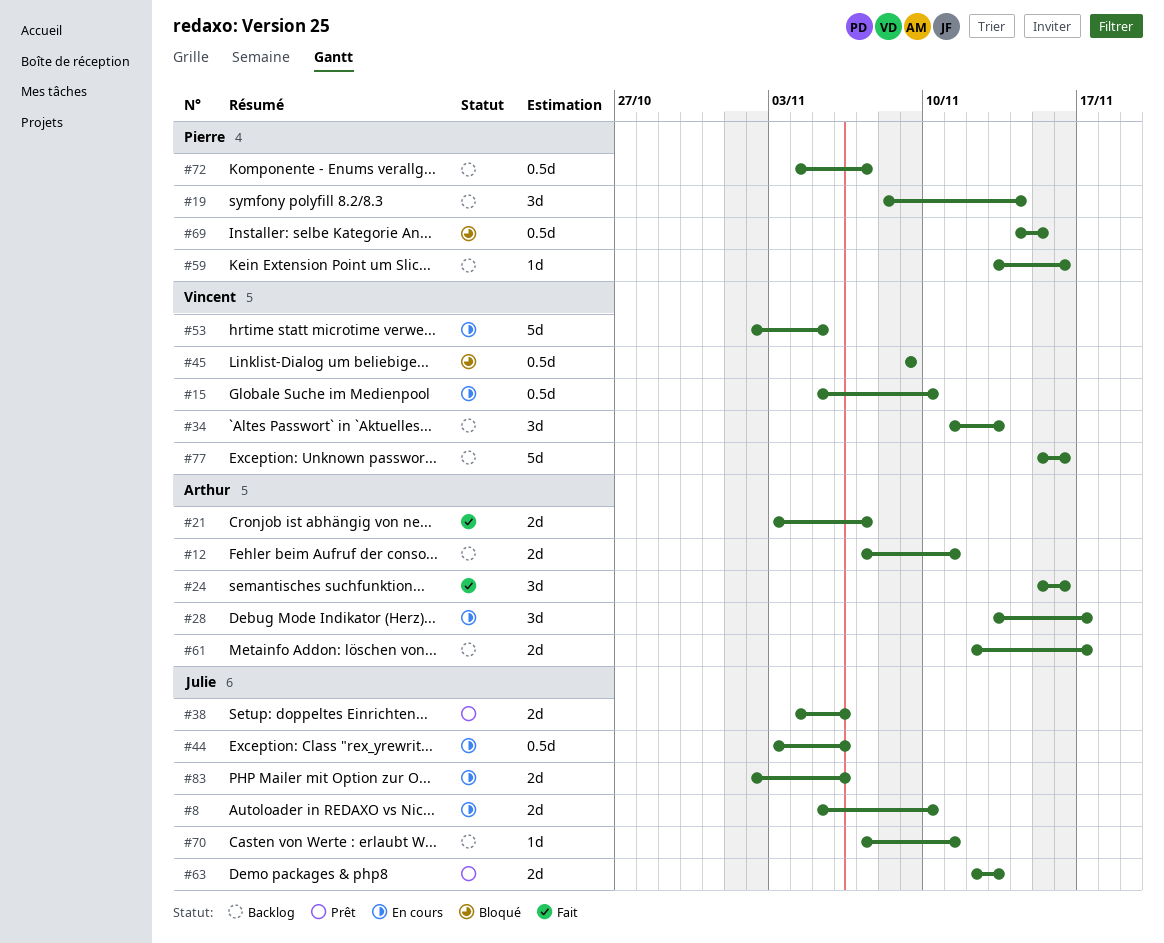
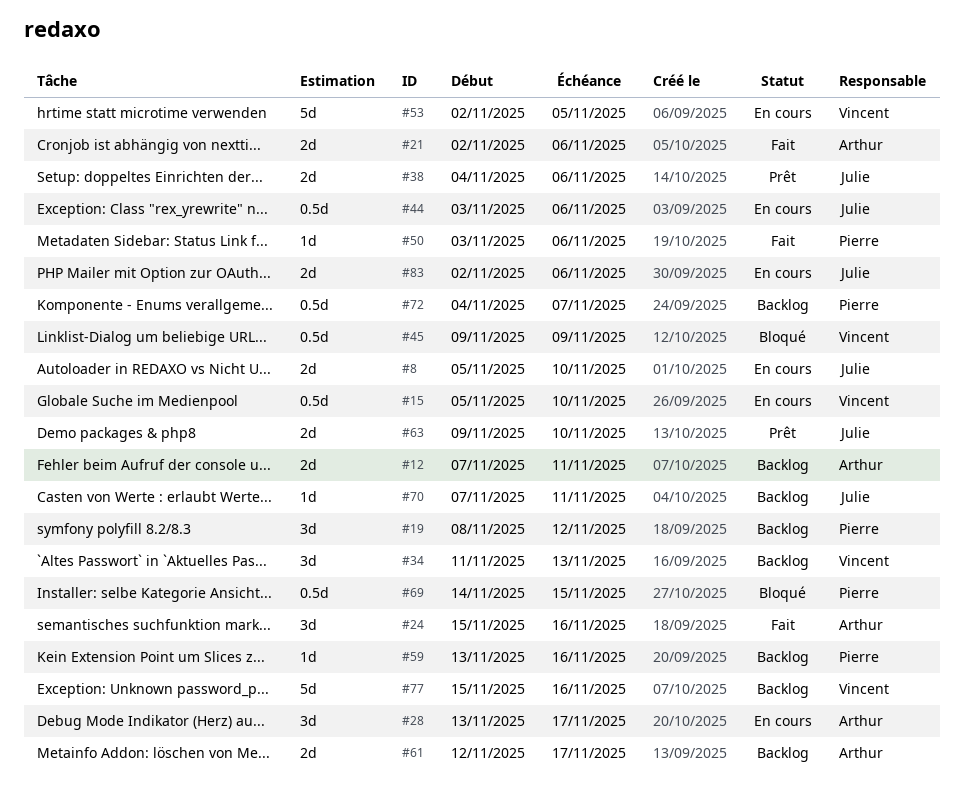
#19, due: Nov 14 -> Nov 12
#21, start: Nov 3 -> Nov 2
#21, due: Nov 7 -> Nov 6
#50: none -> present
#63, start: Nov 12 -> Nov 9
#63, due: Nov 13 -> Nov 10

